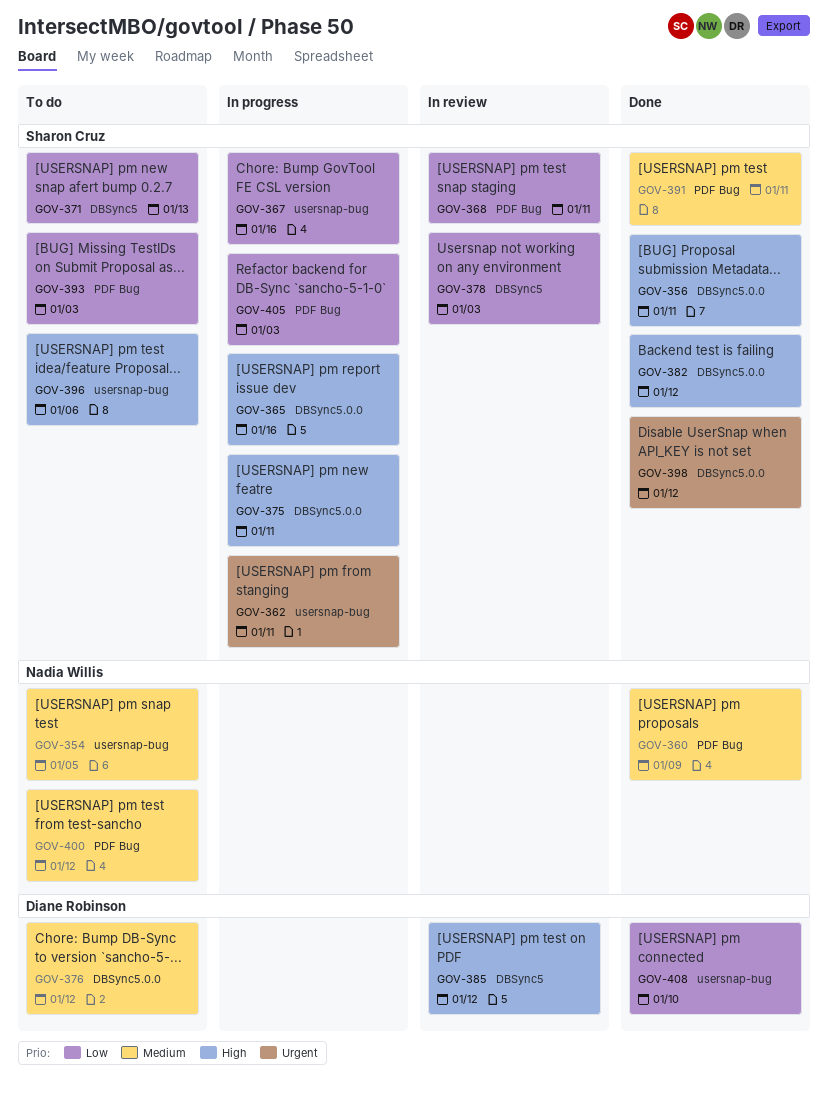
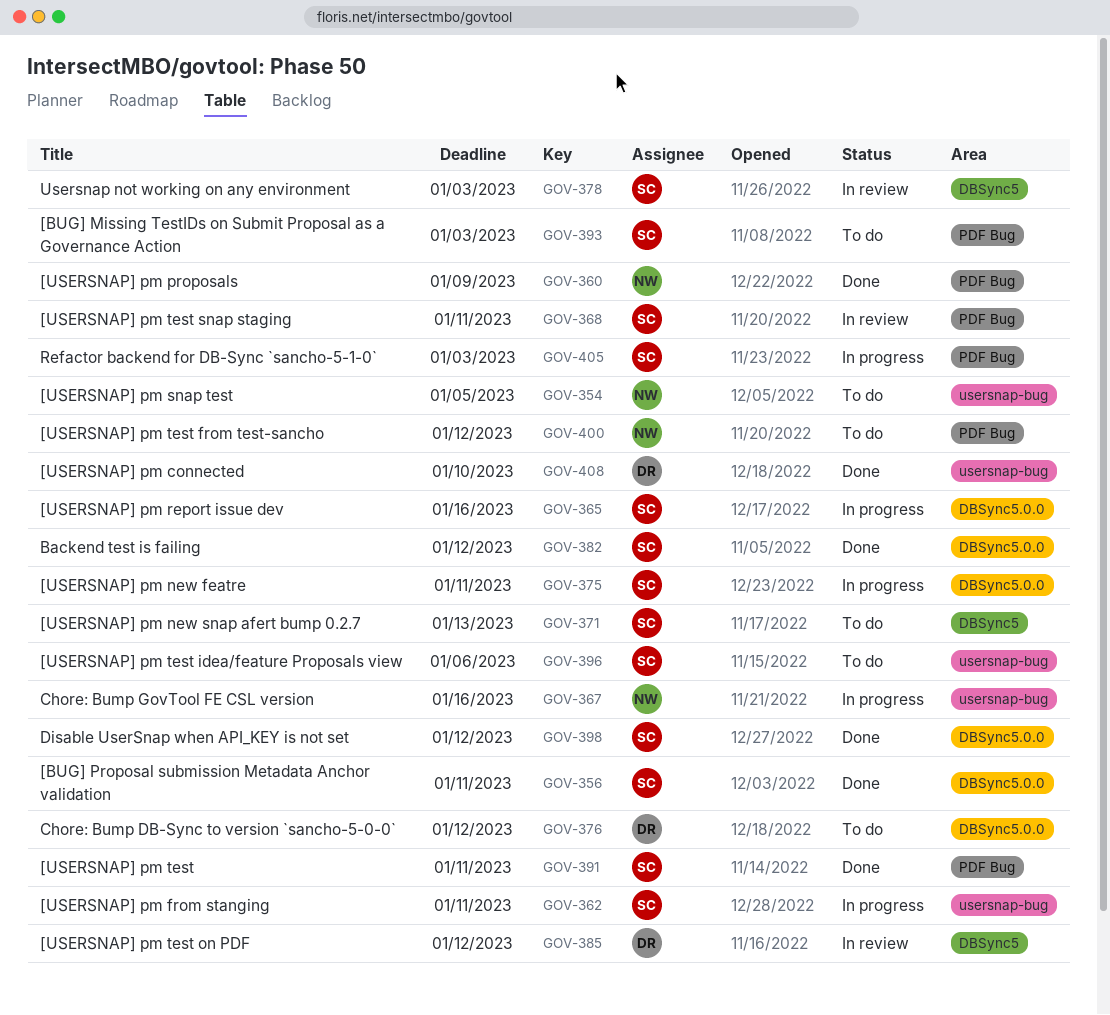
GOV-367, owner: Sharon Cruz -> Nadia Willis

